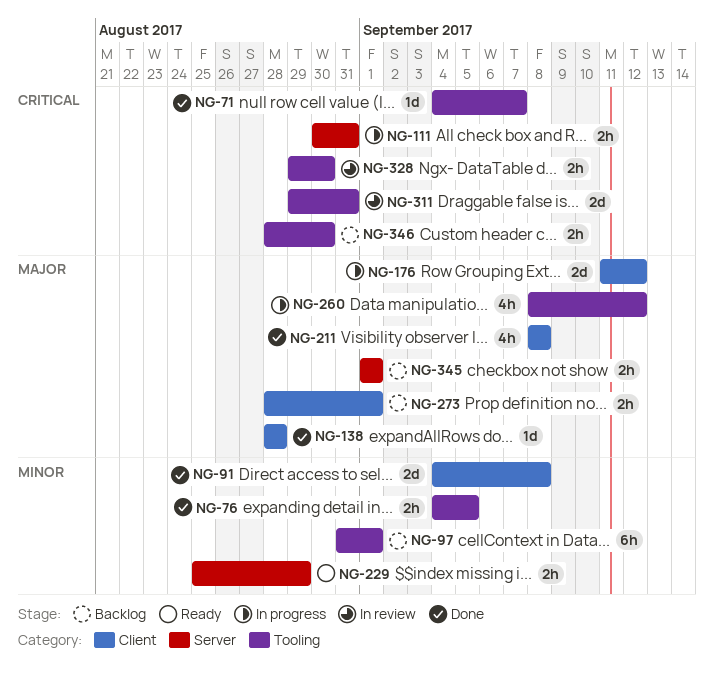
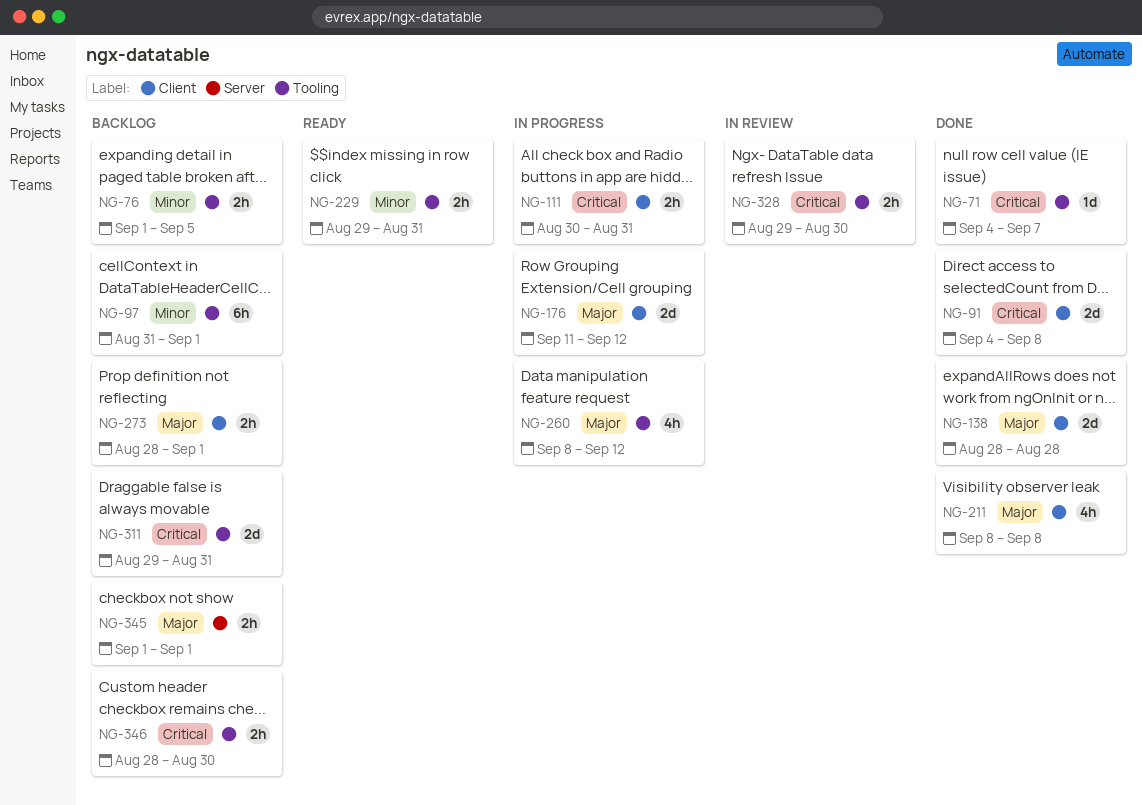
NG-76, status: Done -> Backlog
NG-76, start: Sep 4 -> Sep 1
NG-91, priority: Minor -> Critical
NG-111, label: Server -> Client
NG-138, estimate: 1d -> 2d
NG-229, label: Server -> Tooling
NG-229, start: Aug 25 -> Aug 29
NG-229, due: Aug 29 -> Aug 31
NG-311, status: In review -> Backlog

